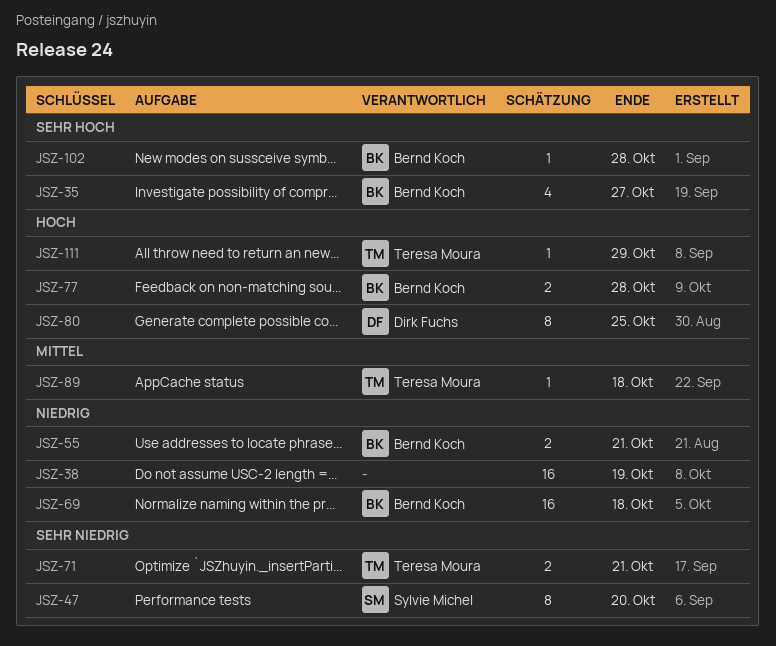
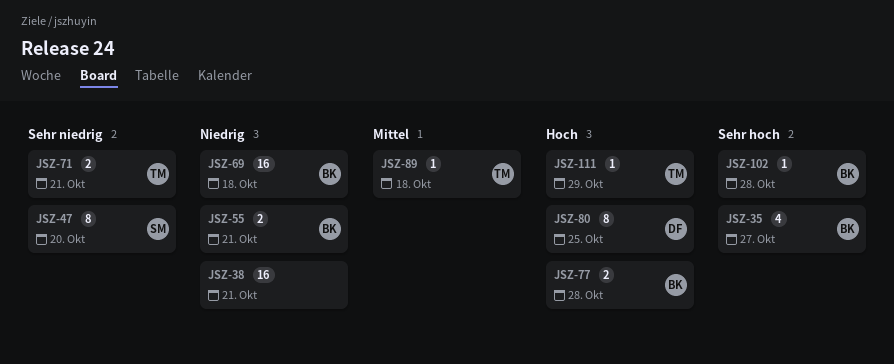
JSZ-38, due: Oct 19 -> Oct 21

